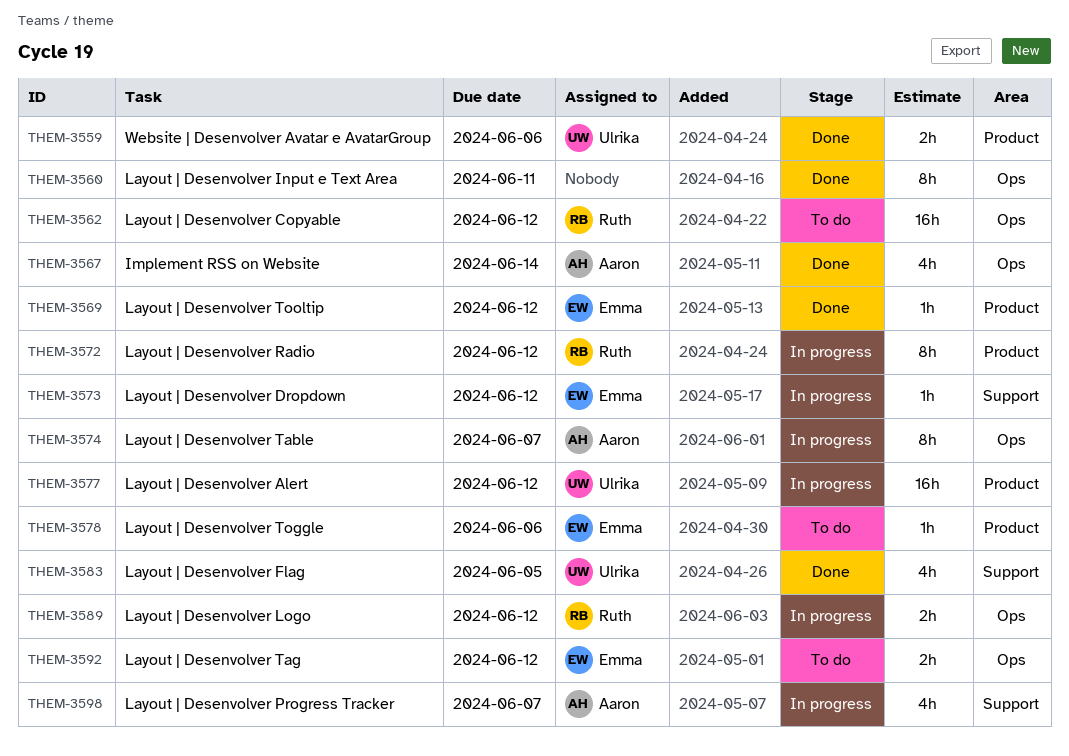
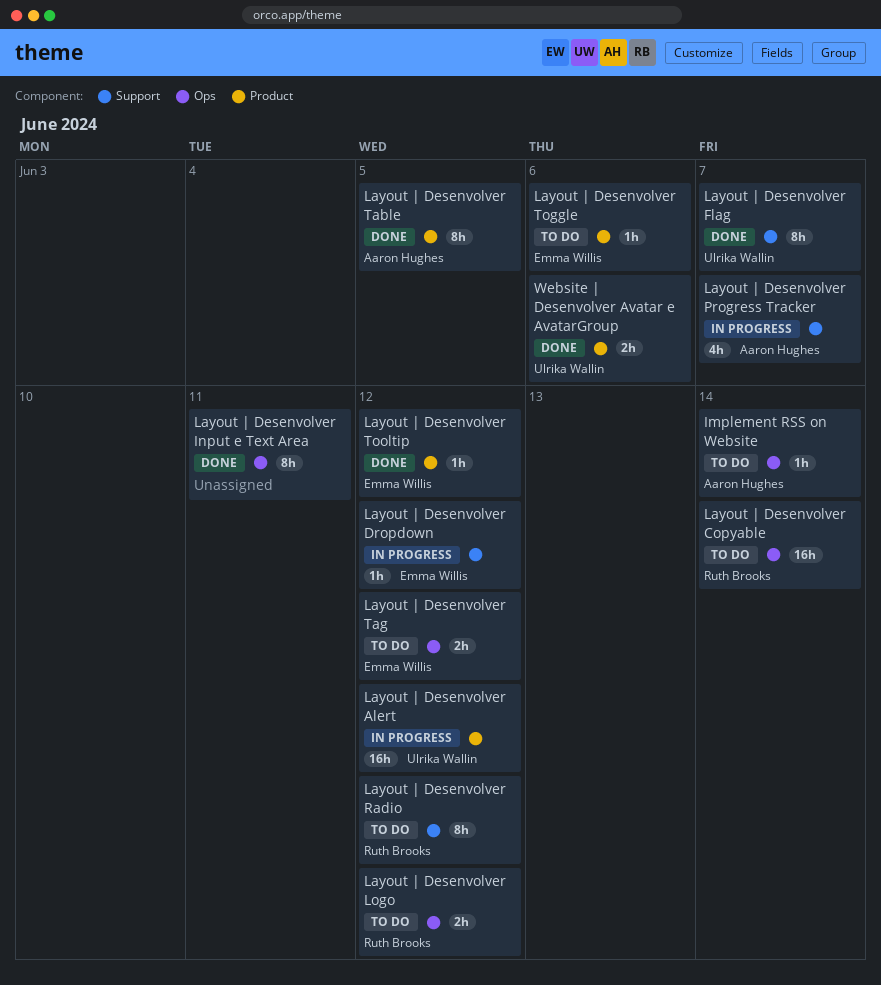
Implement RSS on Website, status: Done -> To do
Implement RSS on Website, estimate: 4h -> 1h
Layout | Desenvolver Copyable, due: Jun 12 -> Jun 14
Layout | Desenvolver Flag, estimate: 4h -> 8h
Layout | Desenvolver Flag, due: Jun 5 -> Jun 7
Layout | Desenvolver Logo, status: In progress -> To do
Layout | Desenvolver Radio, status: In progress -> To do
Layout | Desenvolver Radio, label: Product -> Support
Layout | Desenvolver Table, status: In progress -> Done
Layout | Desenvolver Table, label: Ops -> Product
Layout | Desenvolver Table, due: Jun 7 -> Jun 5

